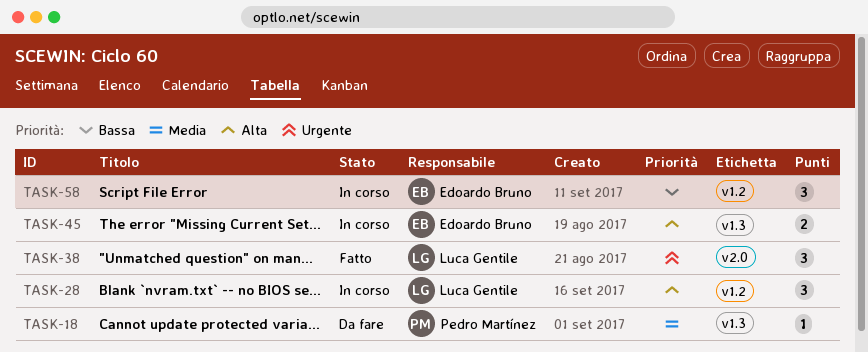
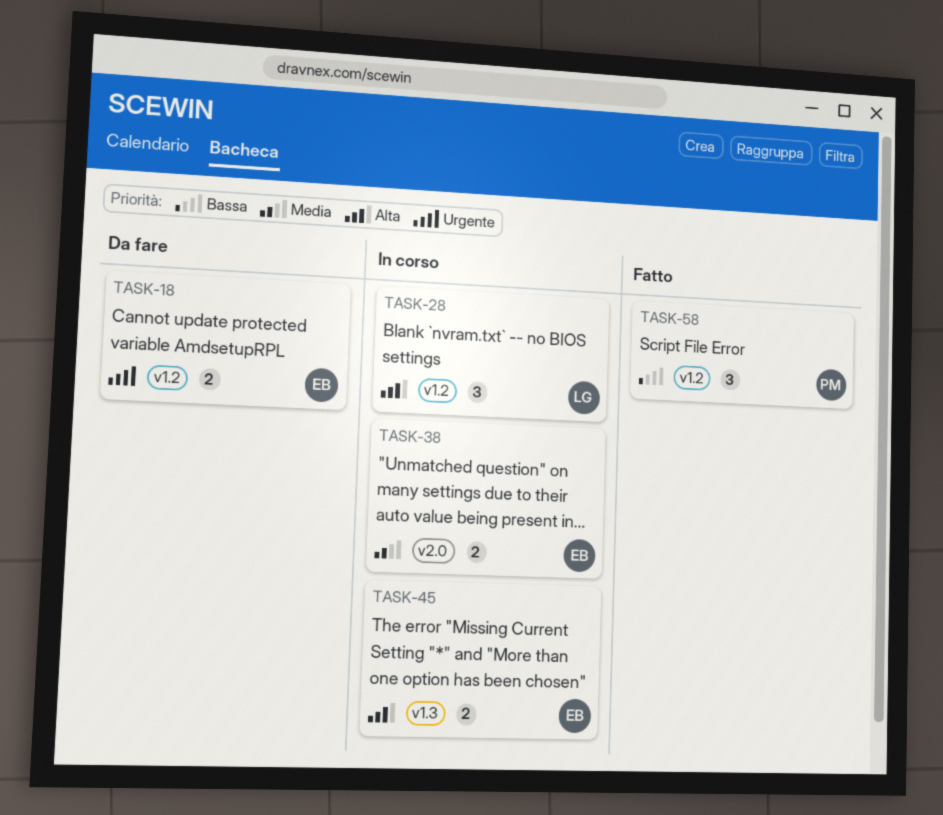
TASK-18, owner: Pedro Martínez -> Edoardo Bruno
TASK-18, priority: Media -> Urgente
TASK-18, label: v1.3 -> v1.2
TASK-18, estimate: 1 -> 2
TASK-38, status: Fatto -> In corso
TASK-38, owner: Luca Gentile -> Edoardo Bruno
TASK-38, priority: Urgente -> Media
TASK-38, estimate: 3 -> 2
TASK-58, status: In corso -> Fatto
TASK-58, owner: Edoardo Bruno -> Pedro Martínez

